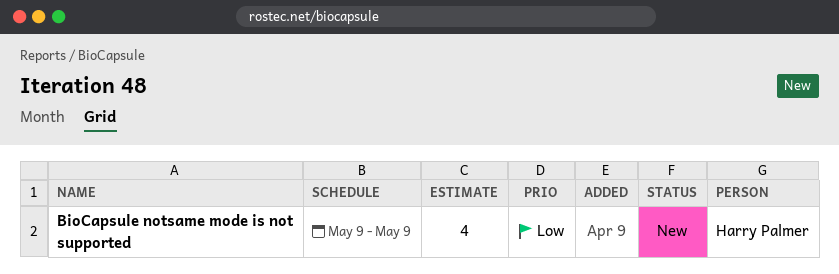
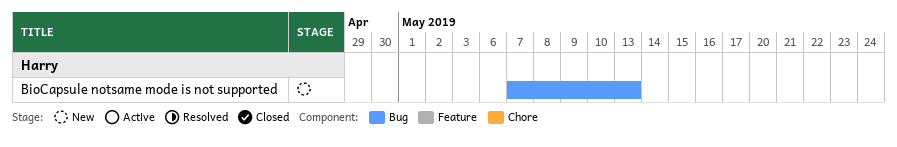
BioCapsule notsame mode is not supported, start: May 9 -> May 7
BioCapsule notsame mode is not supported, due: May 9 -> May 13

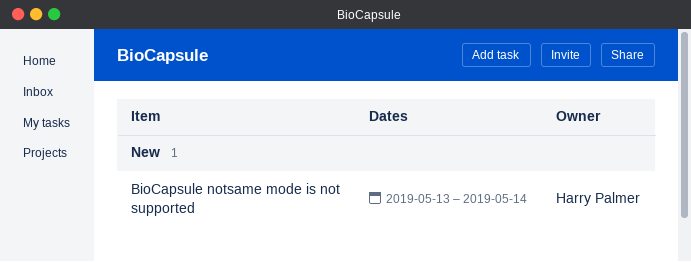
BioCapsule notsame mode is not supported, start: May 7 -> May 13
BioCapsule notsame mode is not supported, due: May 13 -> May 14

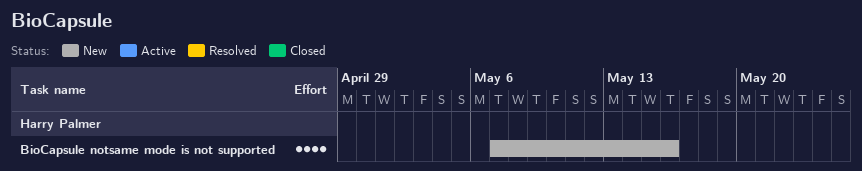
BioCapsule notsame mode is not supported, start: May 13 -> May 7
BioCapsule notsame mode is not supported, due: May 14 -> May 16

